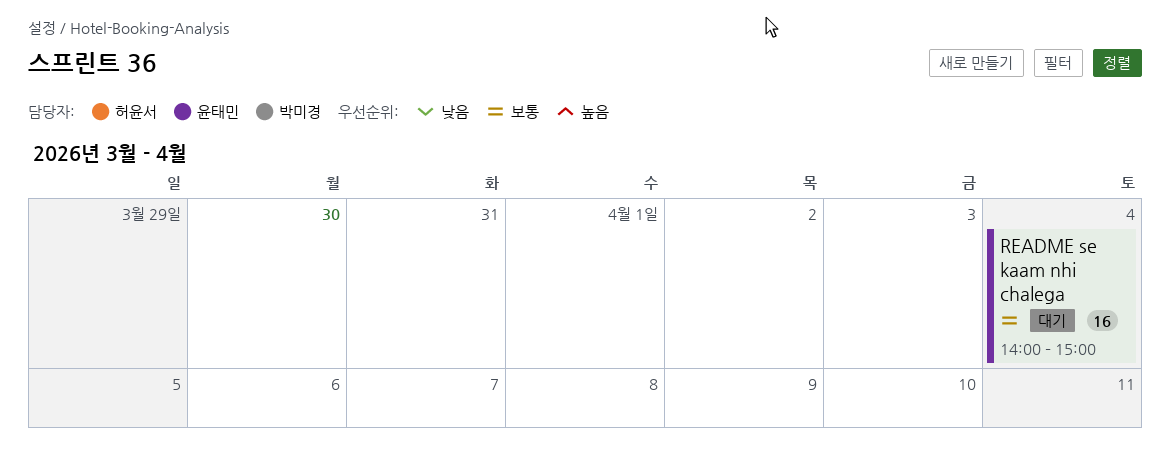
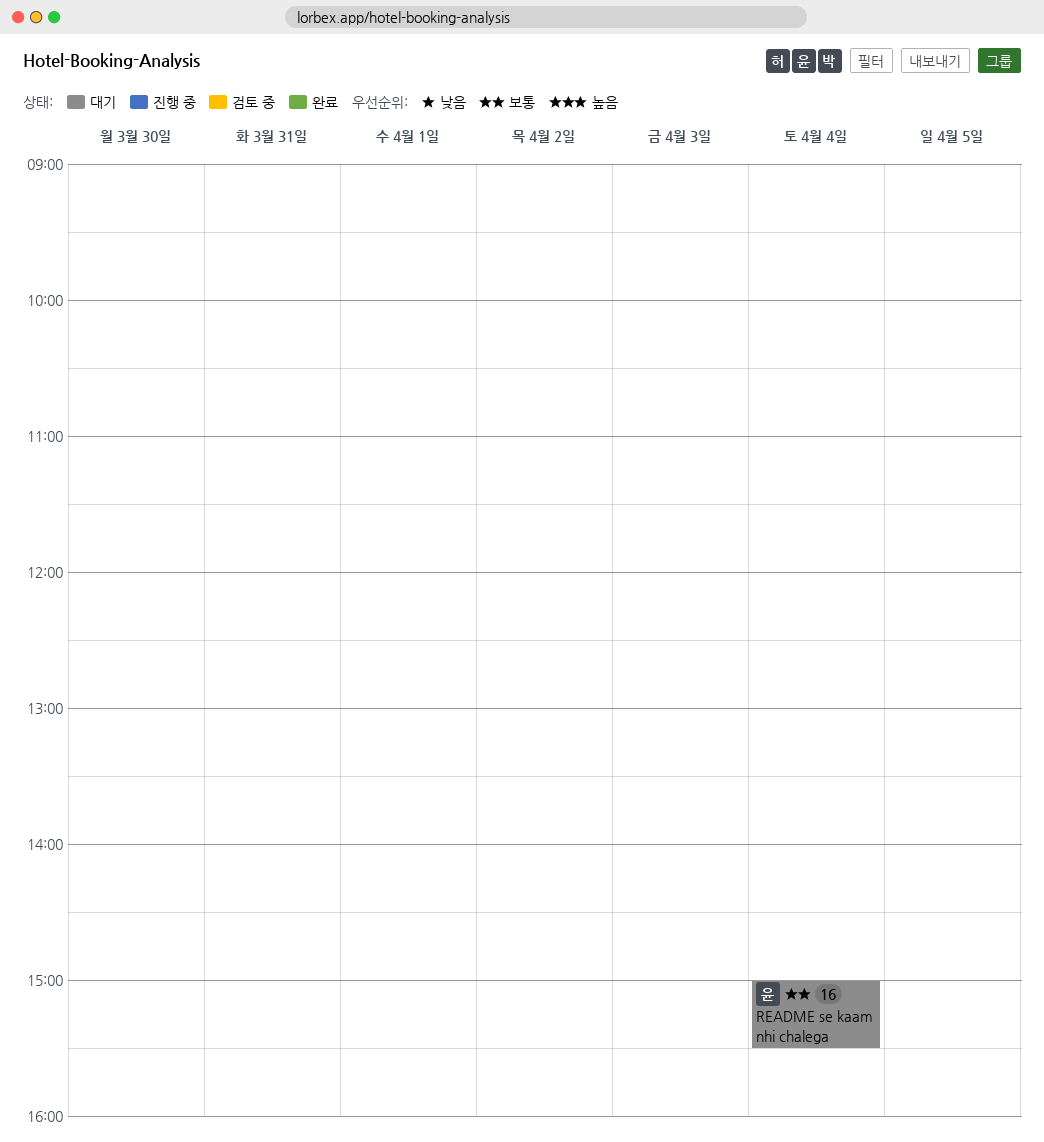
README se kaam nhi chalega, begins: 14:00 -> 15:00
README se kaam nhi chalega, ends: 15:00 -> 15:30

